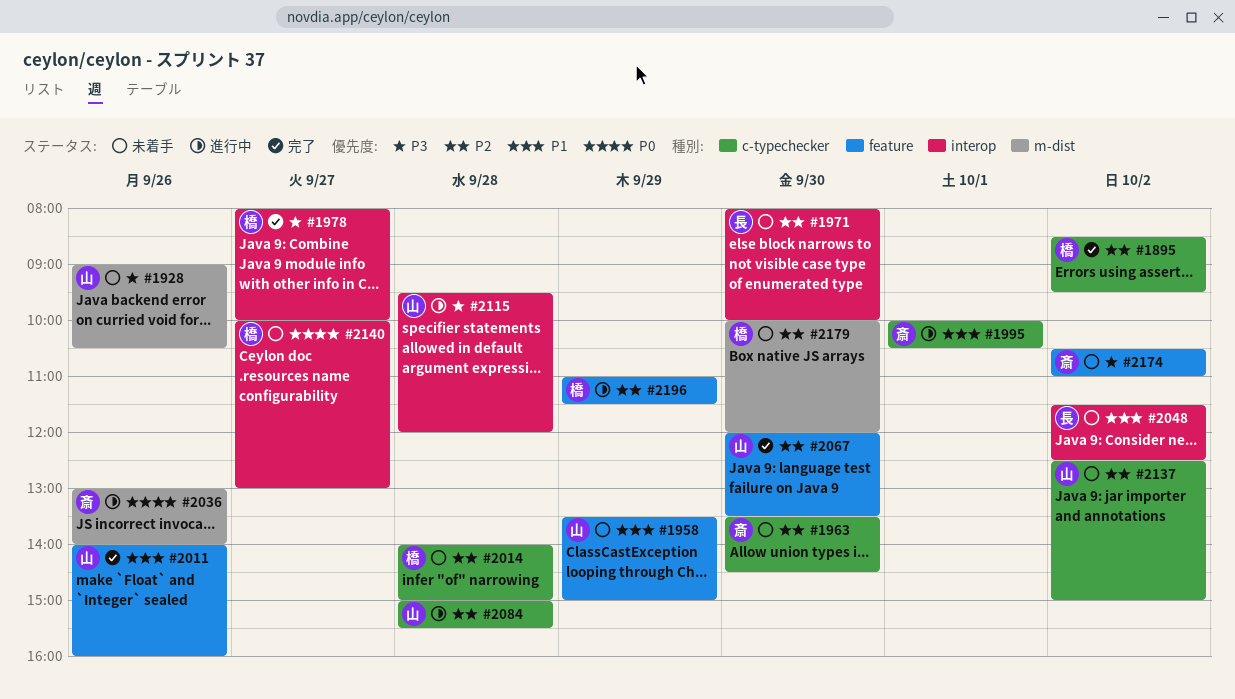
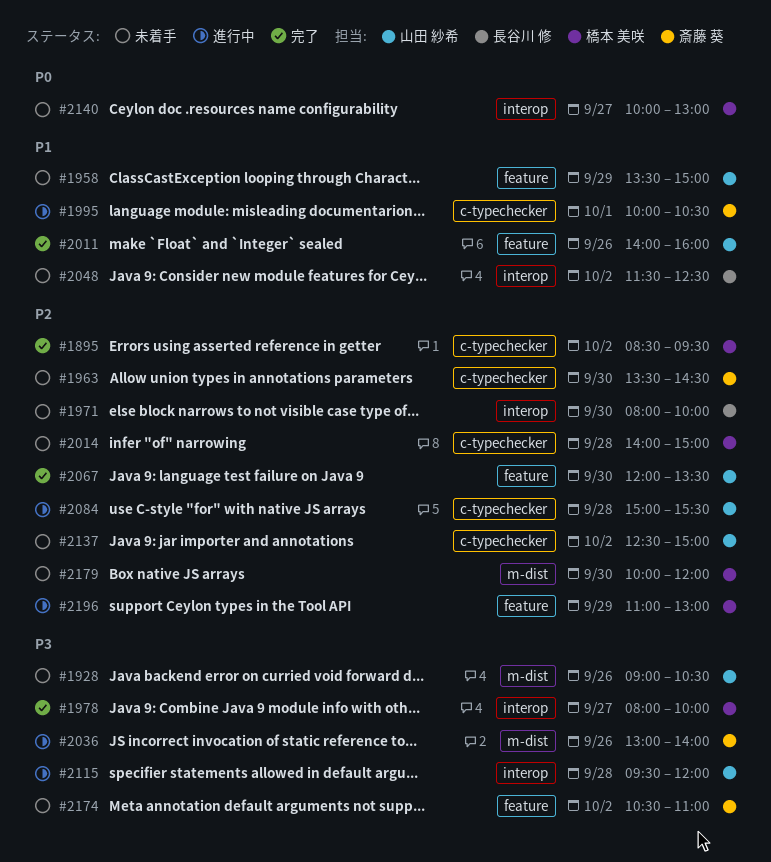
#2036, priority: P0 -> P3
#2196, ends: 11:30 -> 13:00

